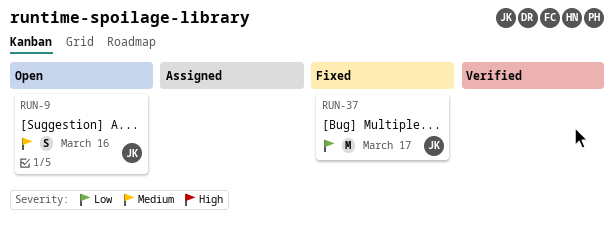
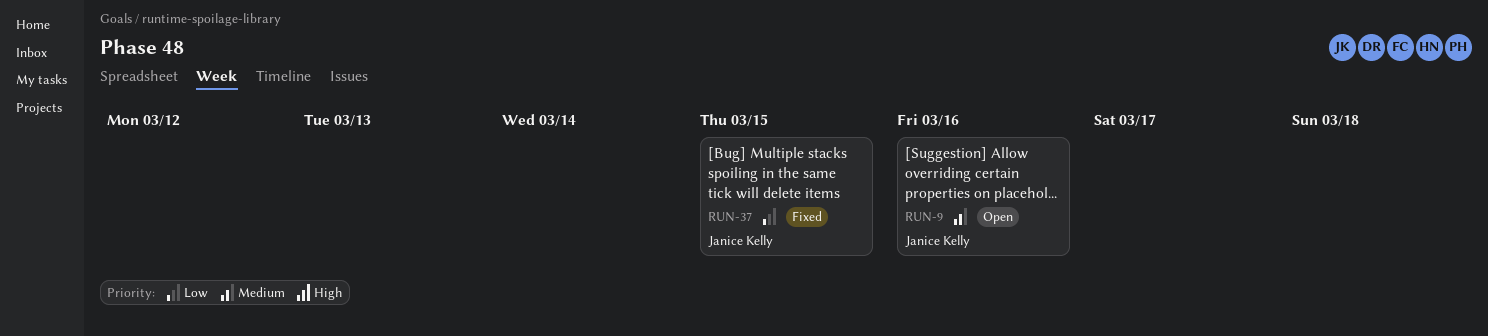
RUN-37, due: Mar 17 -> Mar 15

